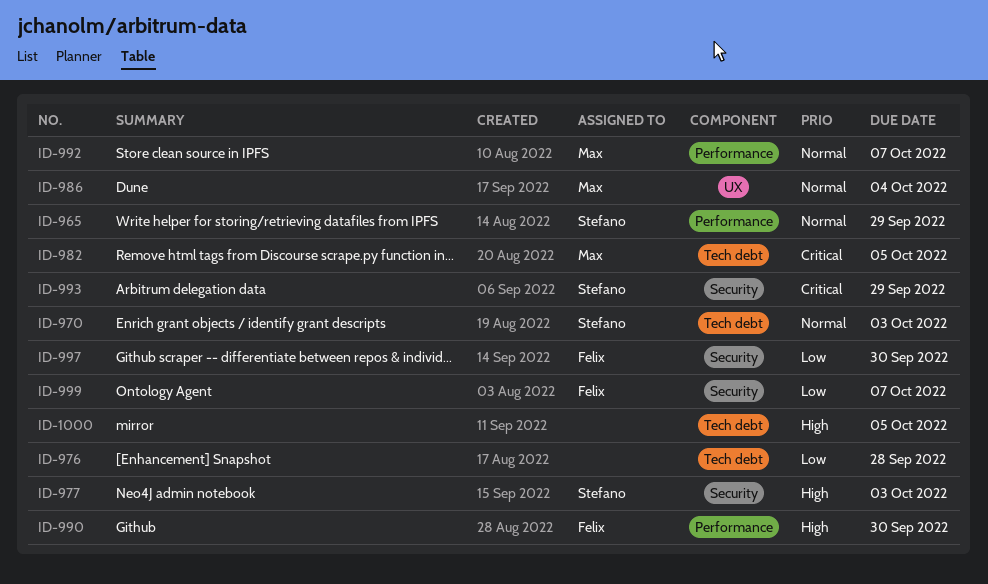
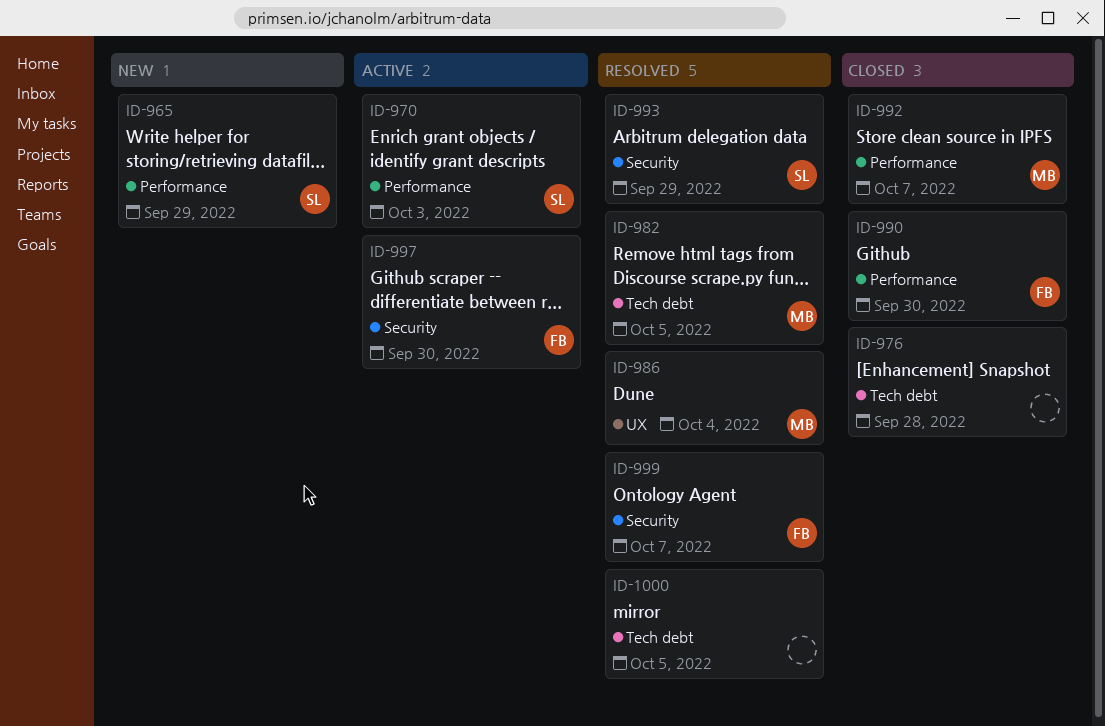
ID-970, label: Tech debt -> Performance
ID-977: present -> none

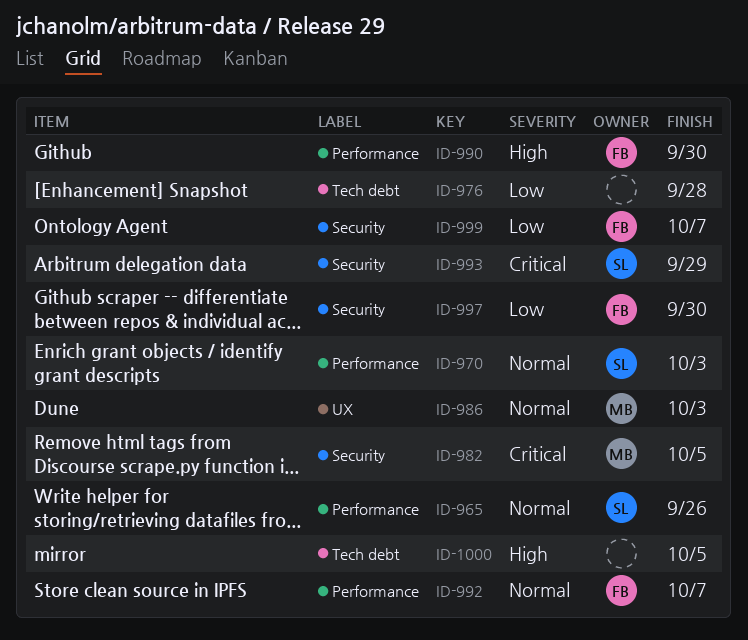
ID-965, due: Sep 29 -> Sep 26
ID-982, label: Tech debt -> Security
ID-986, due: Oct 4 -> Oct 3
ID-992, owner: MB -> FB

